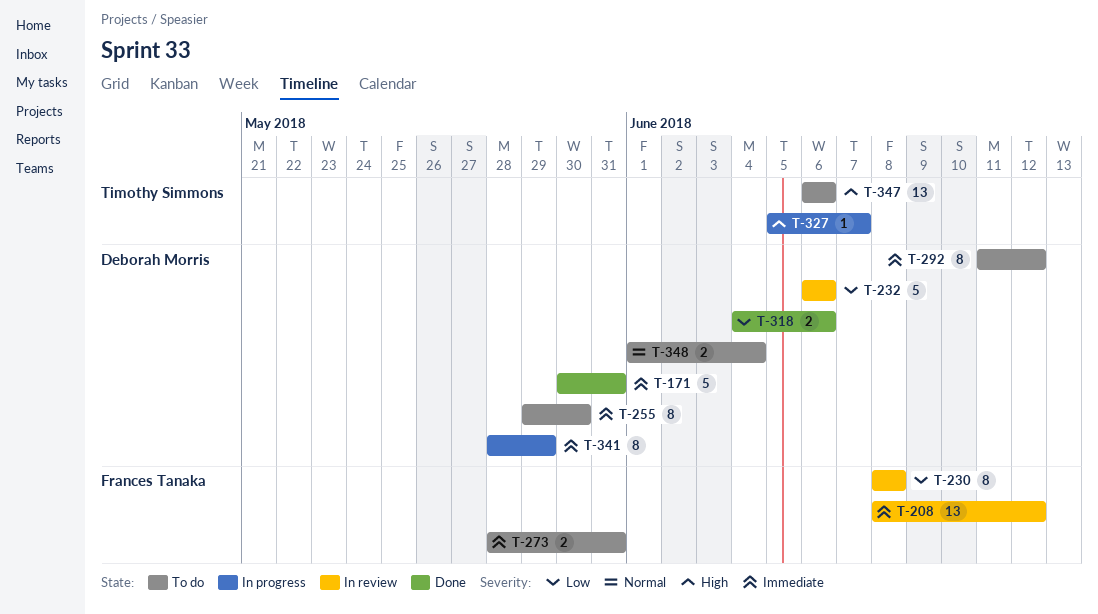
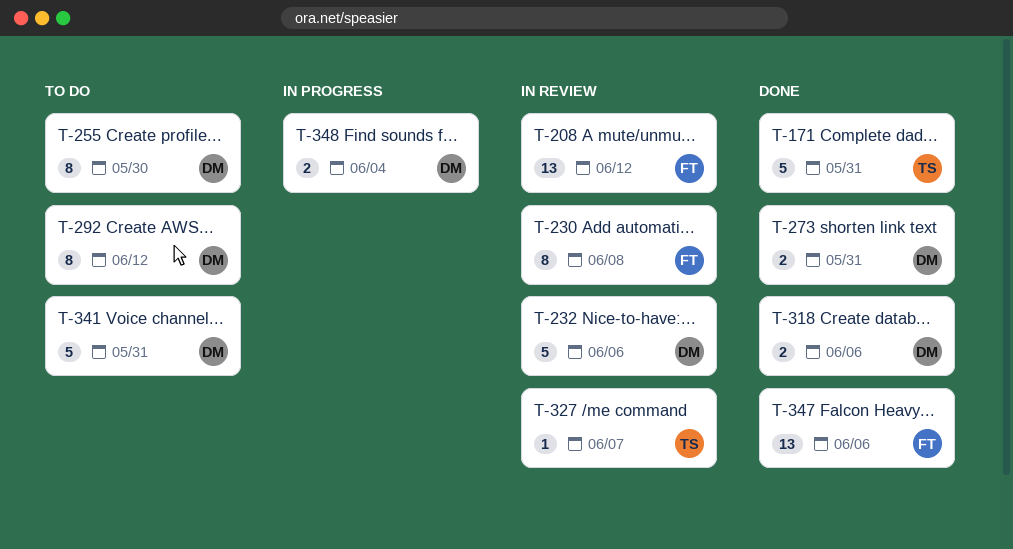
T-171, owner: Deborah Morris -> Timothy Simmons
T-273, status: To do -> Done
T-273, owner: Frances Tanaka -> Deborah Morris
T-327, status: In progress -> In review
T-341, status: In progress -> To do
T-341, estimate: 8 -> 5
T-341, due: May 29 -> May 31
T-347, status: To do -> Done
T-347, owner: Timothy Simmons -> Frances Tanaka
T-348, status: To do -> In progress

